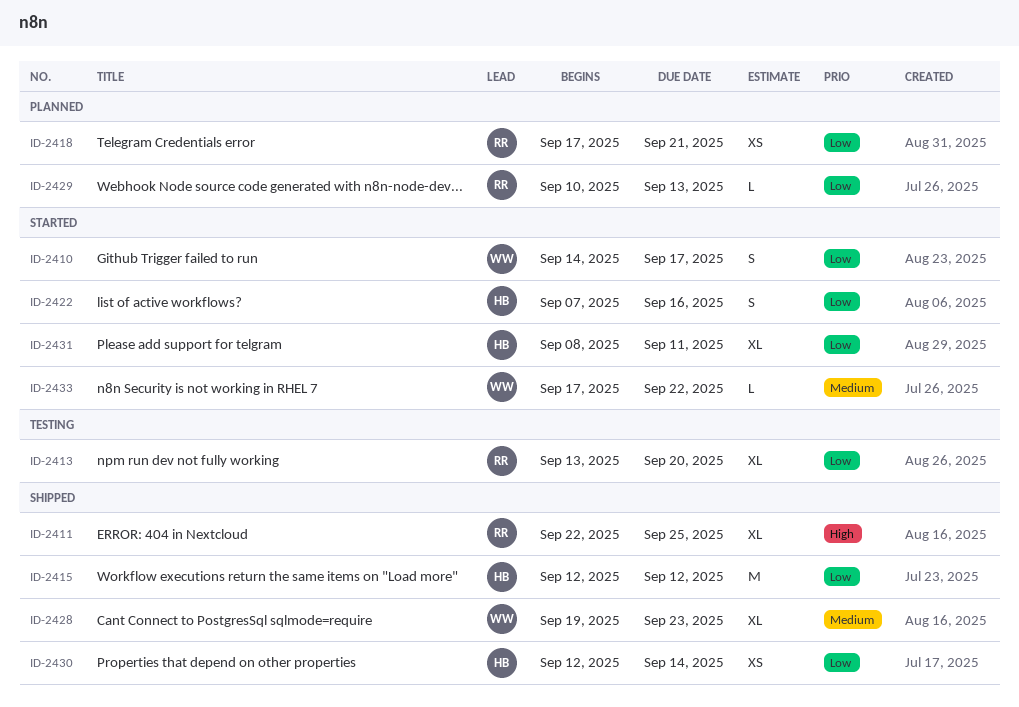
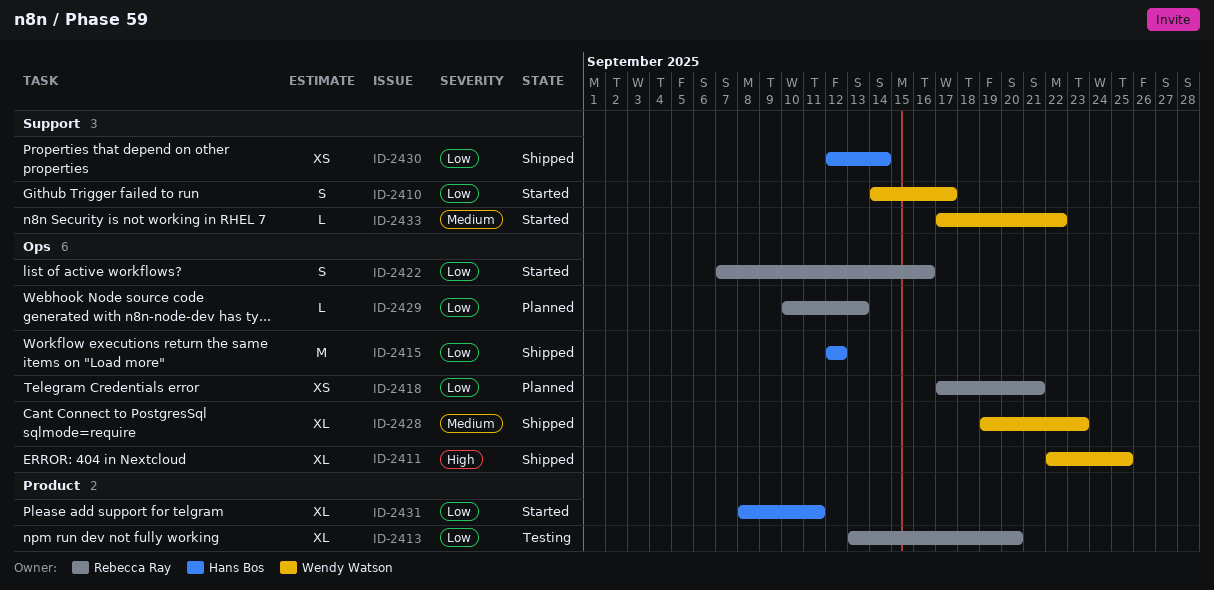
ID-2411, owner: Rebecca Ray -> Wendy Watson
ID-2422, owner: Hans Bos -> Rebecca Ray

